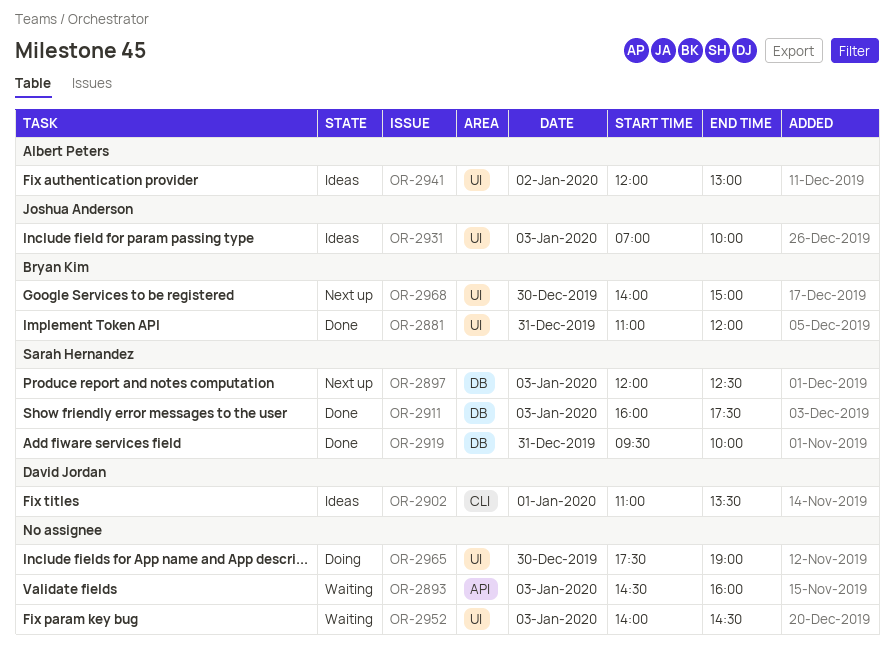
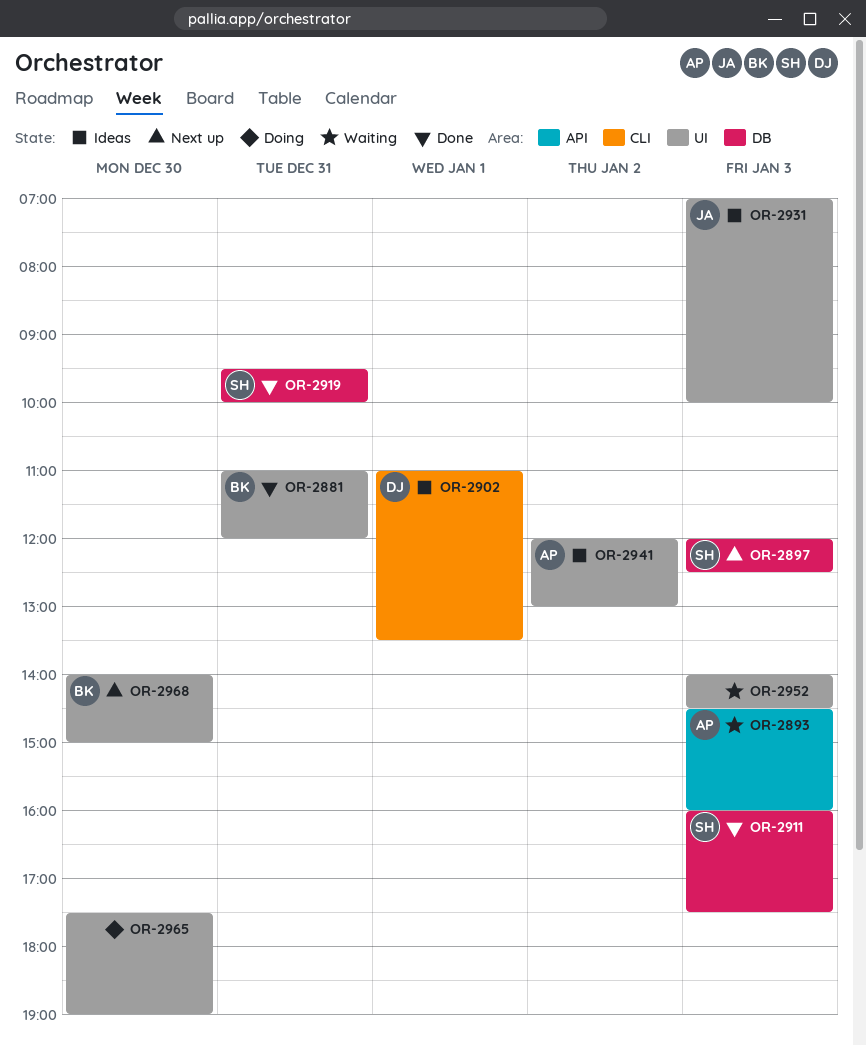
OR-2893, owner: none -> Albert Peters

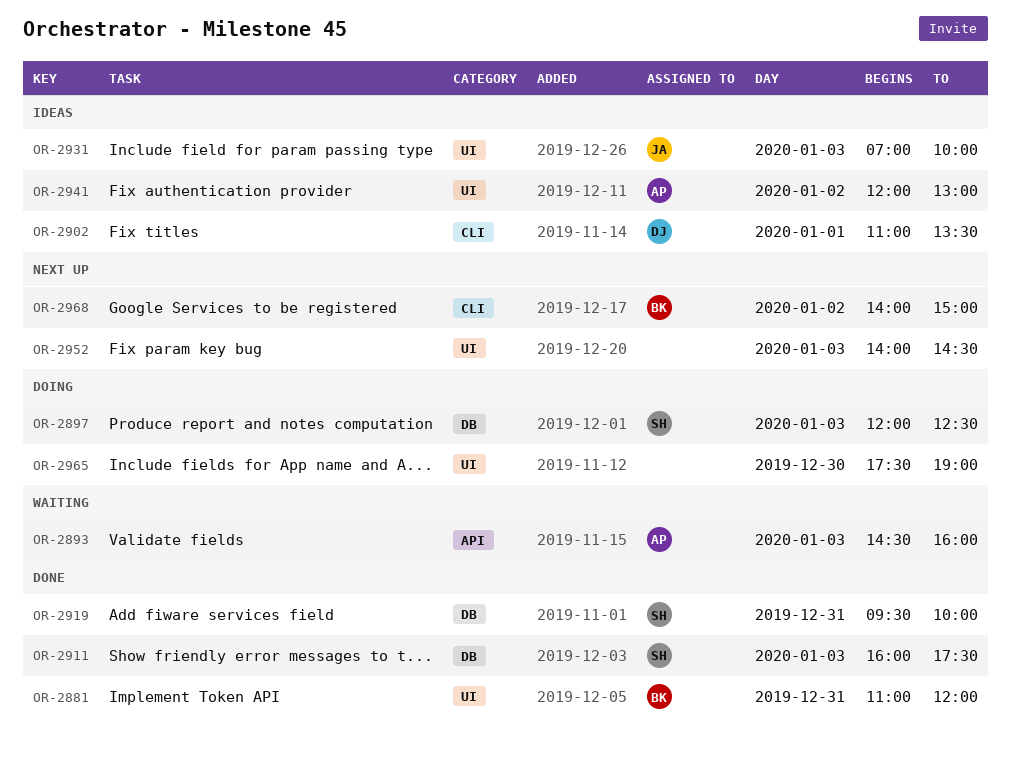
OR-2897, status: Next up -> Doing
OR-2952, status: Waiting -> Next up
OR-2968, label: UI -> CLI
OR-2968, day: Dec 30 -> Jan 2

